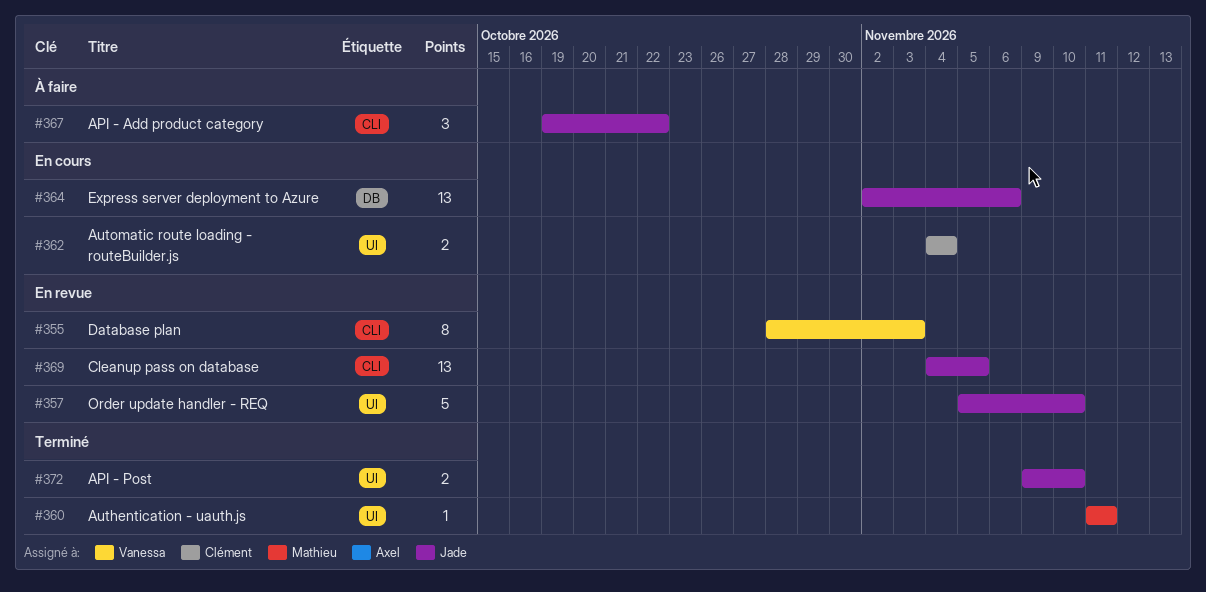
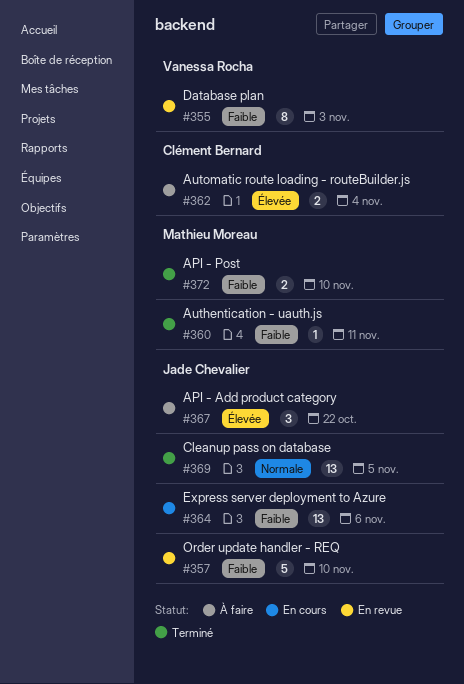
#362, status: En cours -> À faire
#369, status: En revue -> Terminé
#372, owner: Jade Chevalier -> Mathieu Moreau

